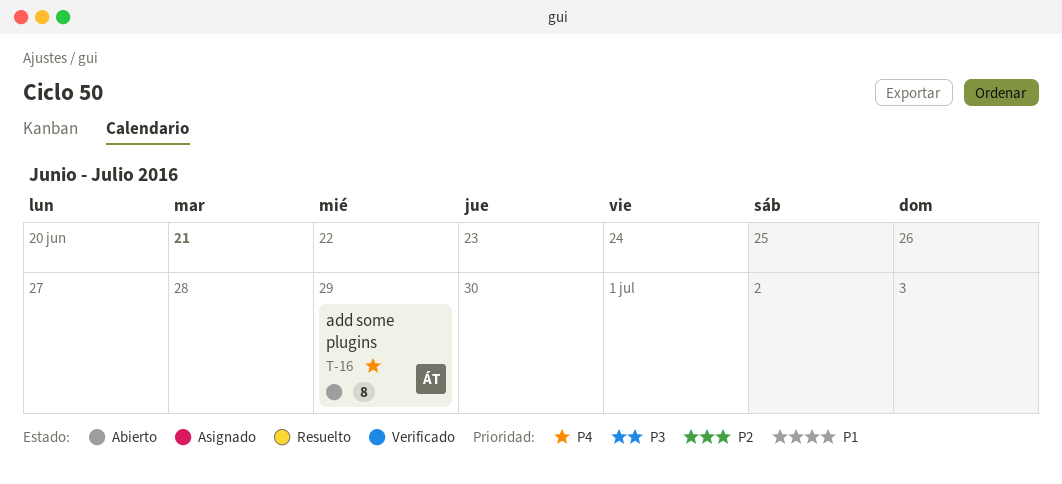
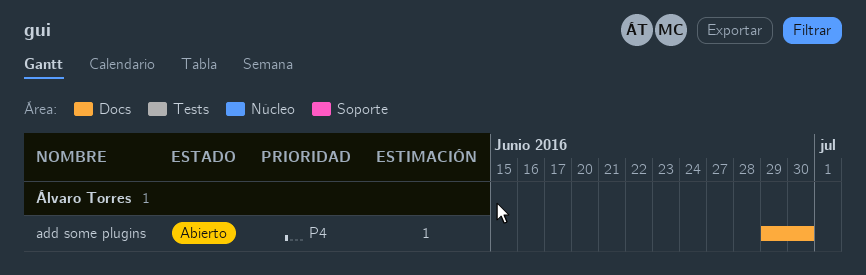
add some plugins, estimate: 8 -> 1
add some plugins, due: Jun 29 -> Jun 30

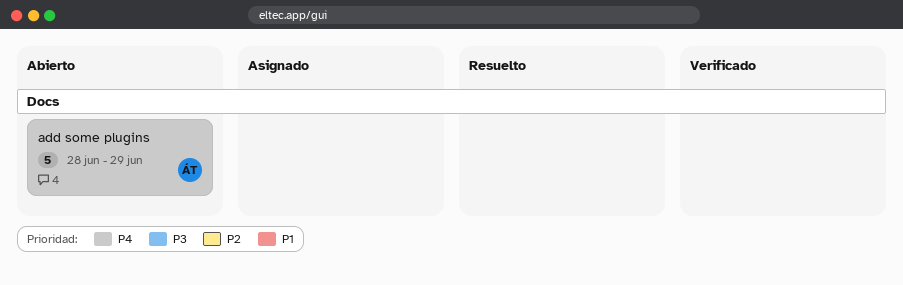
add some plugins, estimate: 1 -> 5
add some plugins, start: Jun 29 -> Jun 28
add some plugins, due: Jun 30 -> Jun 29

